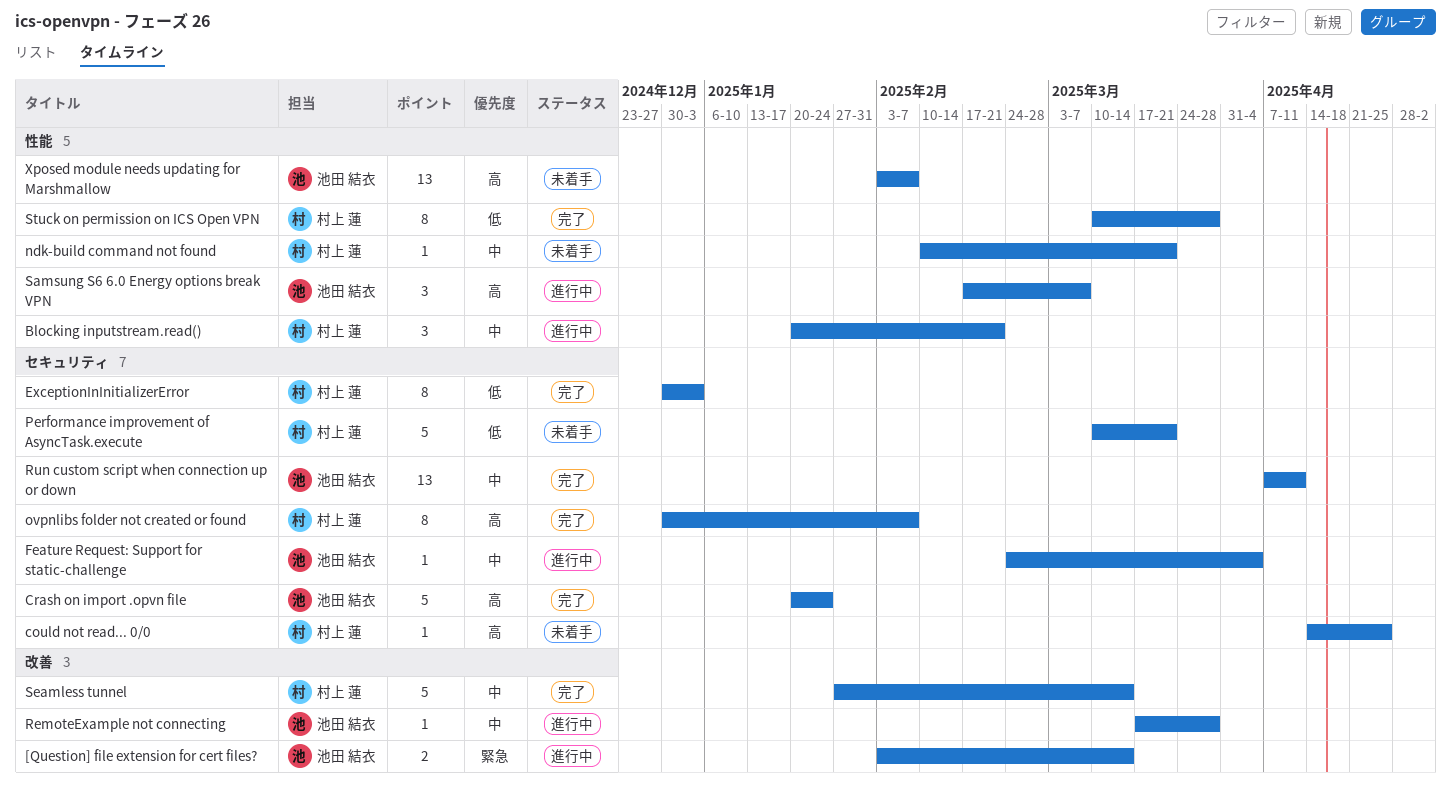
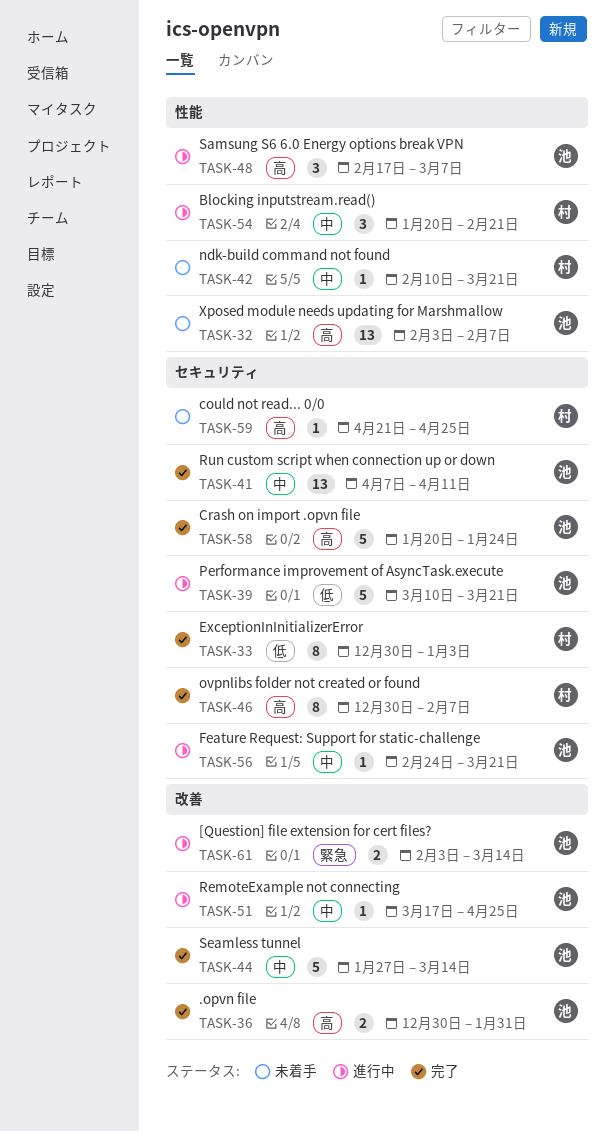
.opvn file: none -> present
could not read... 0/0, start: Apr 14 -> Apr 21
Feature Request: Support for static-challenge, due: Apr 4 -> Mar 21
Performance improvement of AsyncTask.execute, status: 未着手 -> 進行中
Performance improvement of AsyncTask.execute, owner: 村上 蓮 -> 池田 結衣
RemoteExample not connecting, due: Mar 28 -> Apr 25
Seamless tunnel, owner: 村上 蓮 -> 池田 結衣
Stuck on permission on ICS Open VPN: present -> none

